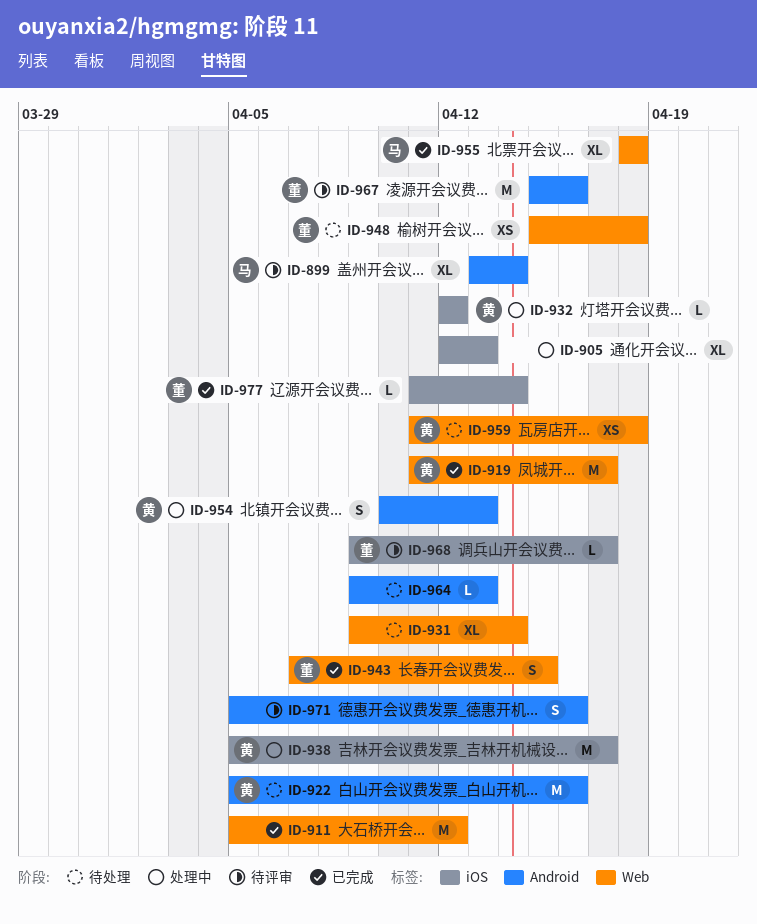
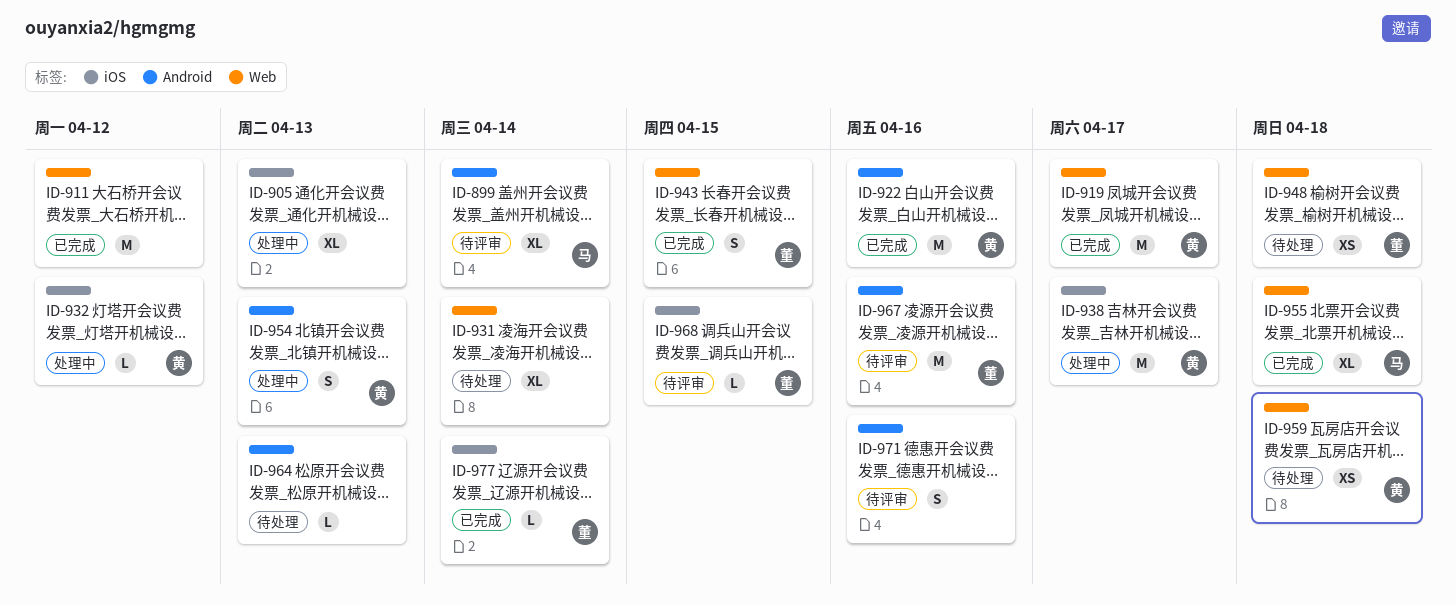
ID-922, status: 待处理 -> 已完成
ID-968, due: Apr 17 -> Apr 15

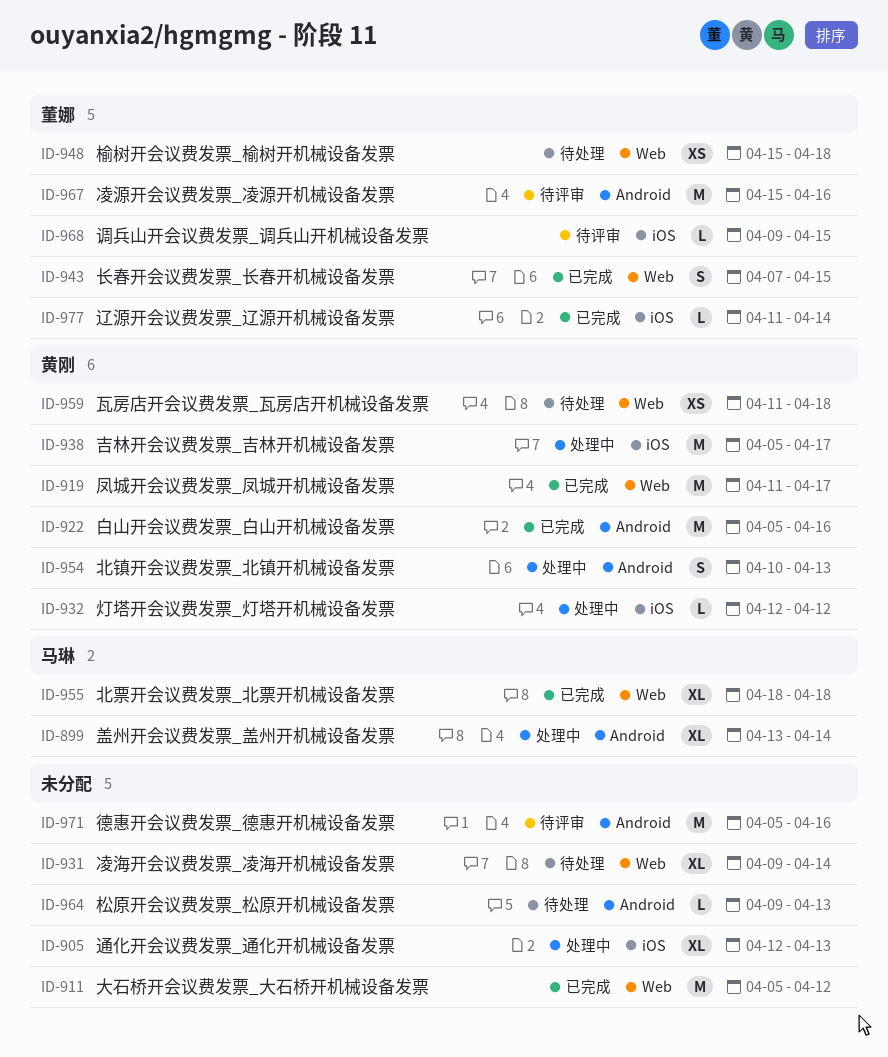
ID-899, status: 待评审 -> 处理中
ID-971, estimate: S -> M

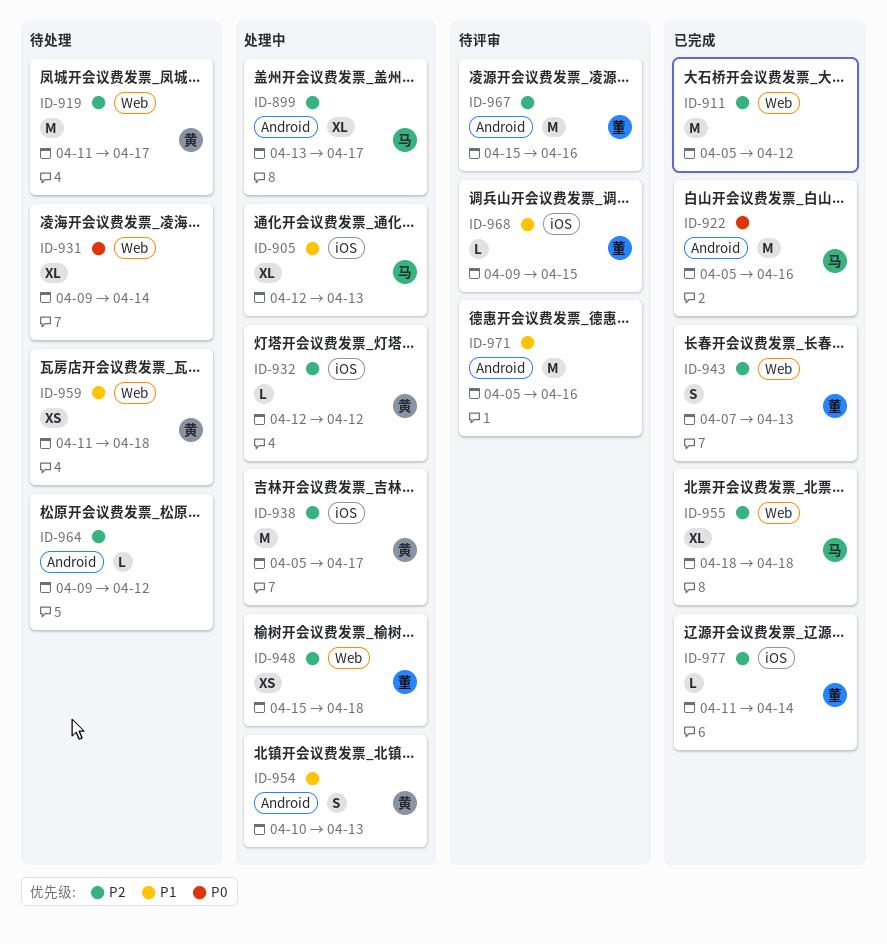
ID-899, due: Apr 14 -> Apr 17
ID-905, owner: none -> 马琳
ID-919, status: 已完成 -> 待处理
ID-922, owner: 黄刚 -> 马琳
ID-943, due: Apr 15 -> Apr 13
ID-948, status: 待处理 -> 处理中
ID-964, due: Apr 13 -> Apr 12

